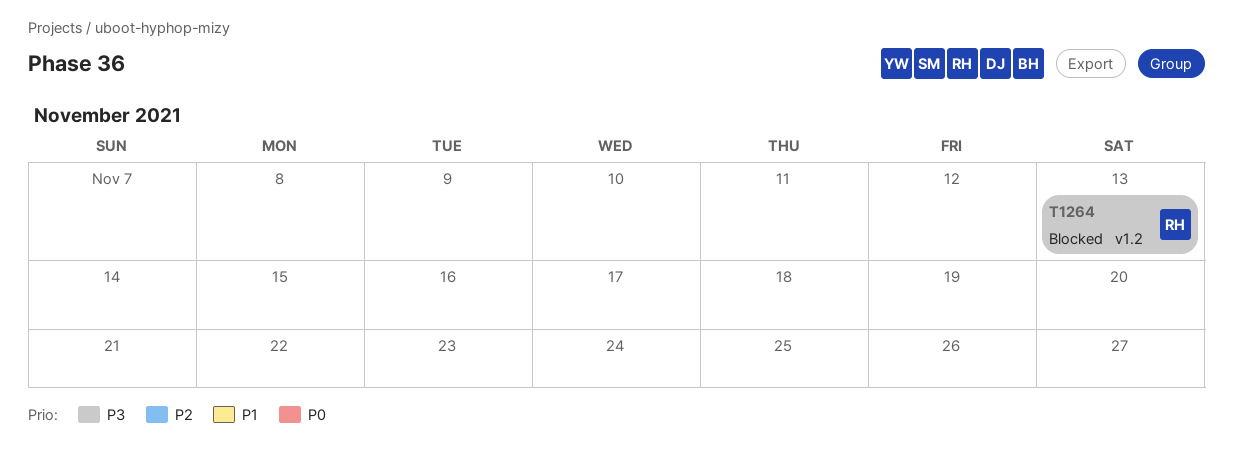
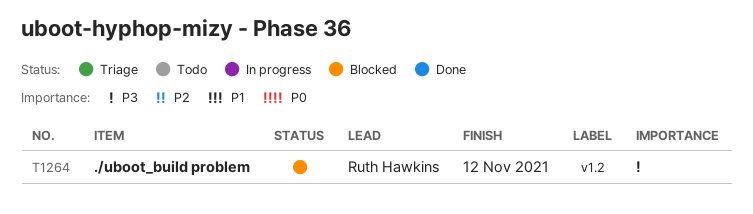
T1264, due: Nov 13 -> Nov 12

